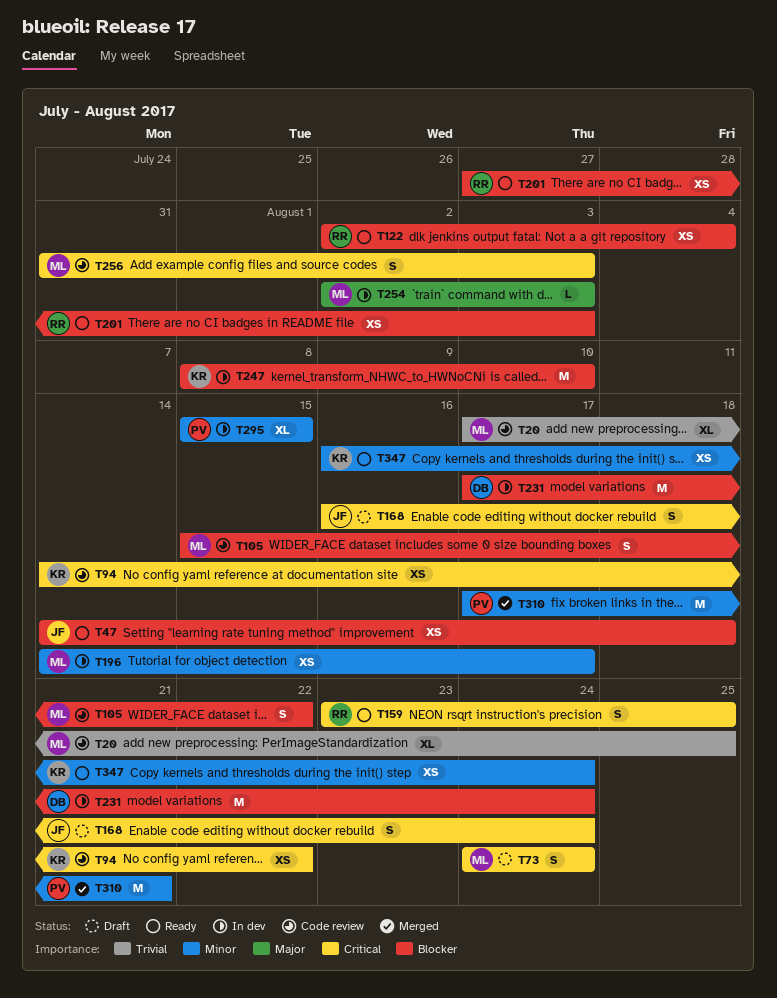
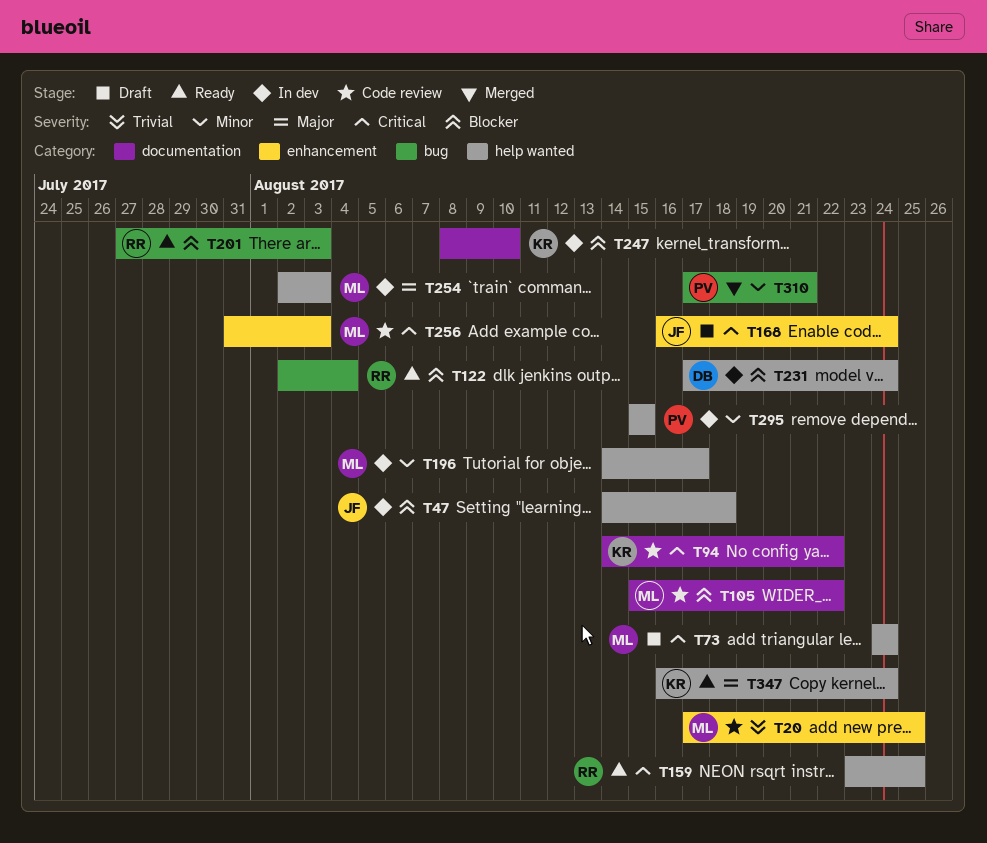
T47, status: Ready -> In dev
T347, priority: Minor -> Major

